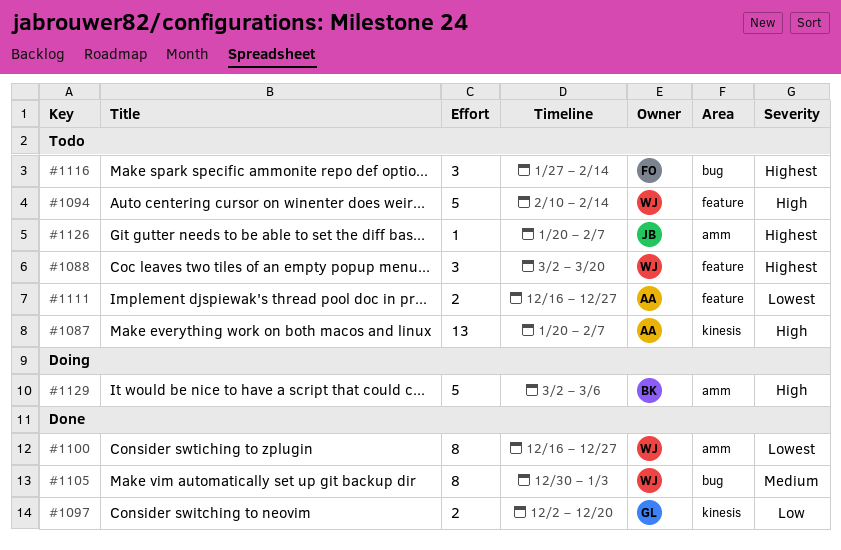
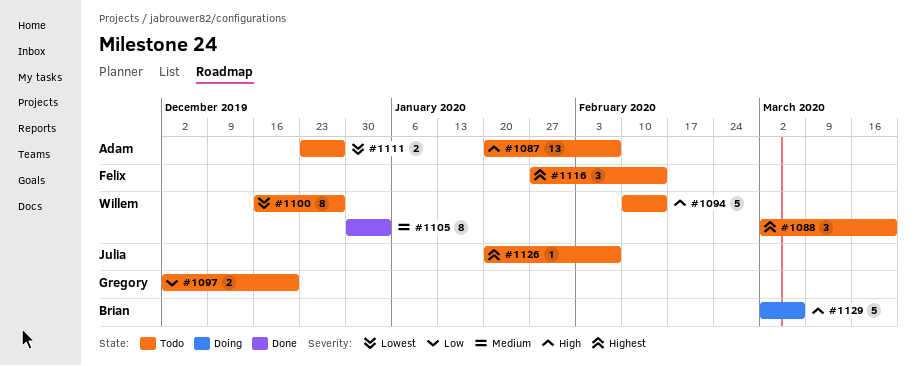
#1097, status: Done -> Todo
#1100, status: Done -> Todo
#1111, start: Dec 16 -> Dec 23

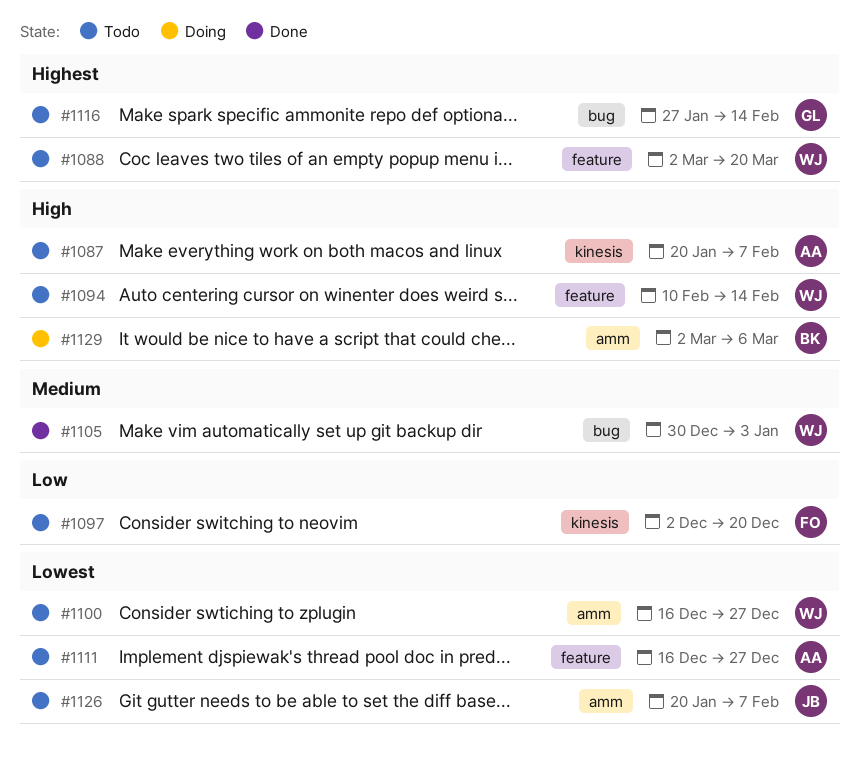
#1097, owner: Gregory -> Felix
#1111, start: Dec 23 -> Dec 16
#1116, owner: Felix -> Gregory
#1126, priority: Highest -> Lowest

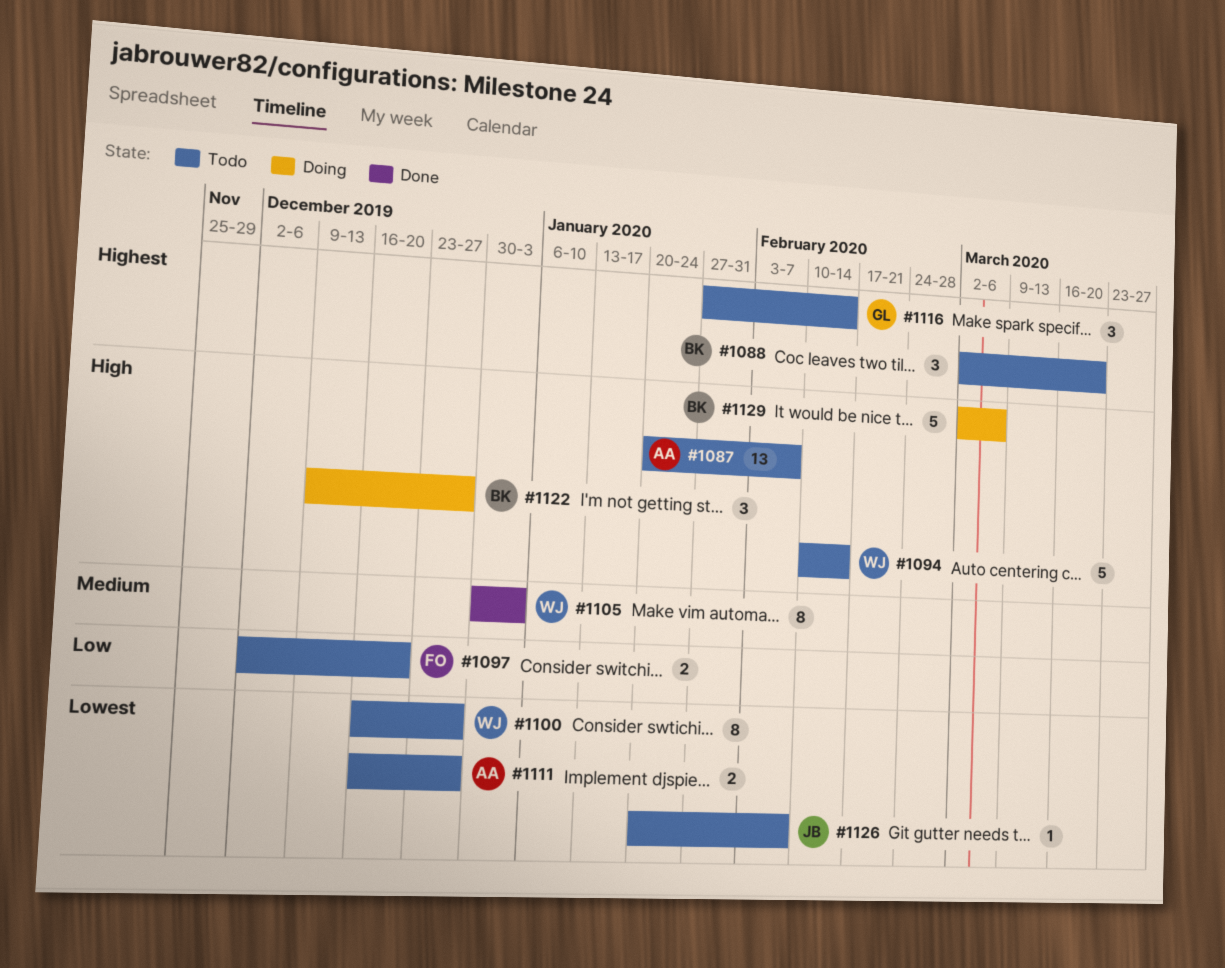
#1088, owner: WJ -> BK
#1122: none -> present

